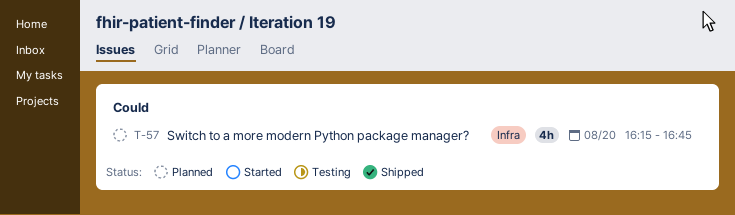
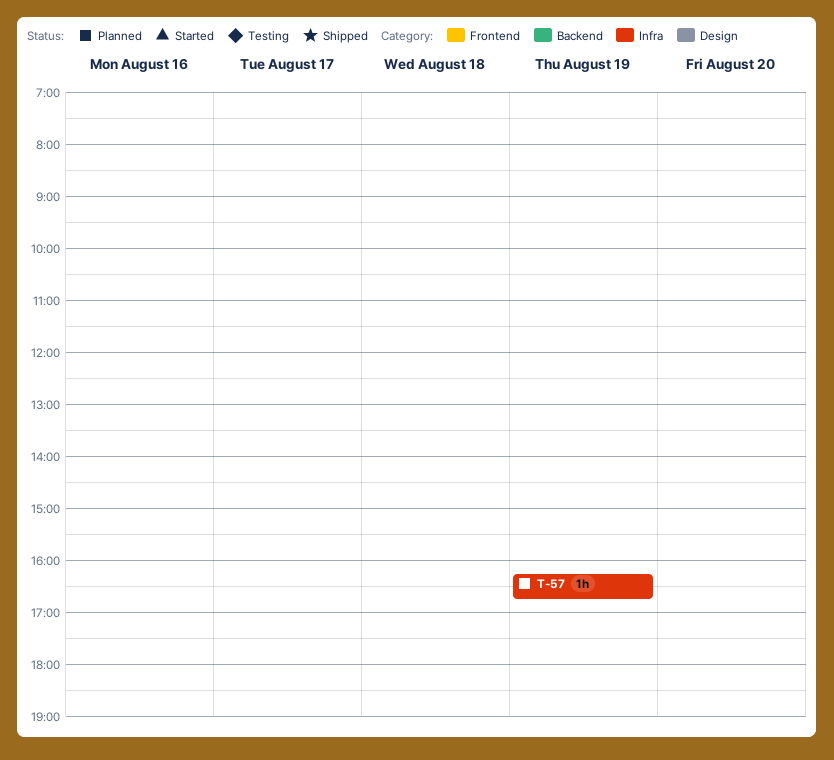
T-57, estimate: 4h -> 1h
T-57, day: Aug 20 -> Aug 19

